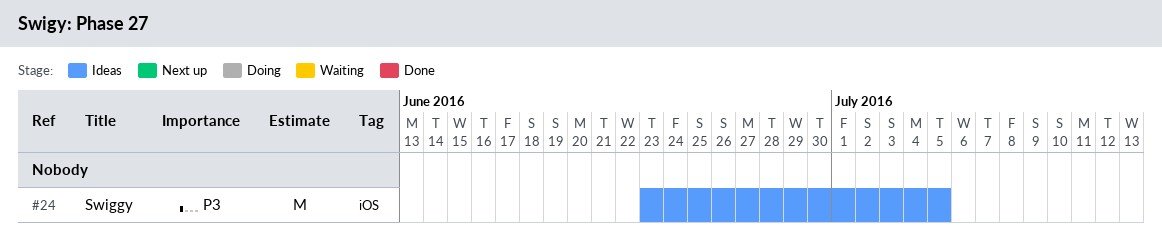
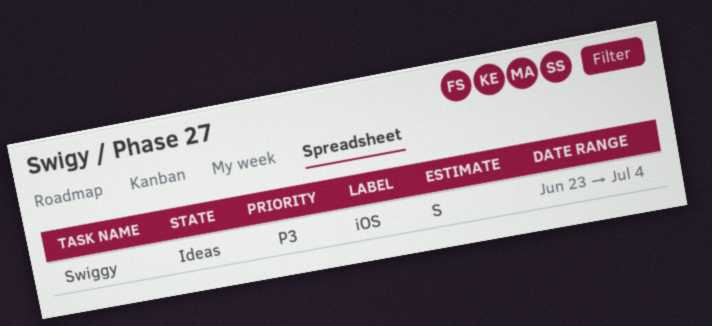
Swiggy, estimate: M -> S
Swiggy, due: Jul 5 -> Jul 4

